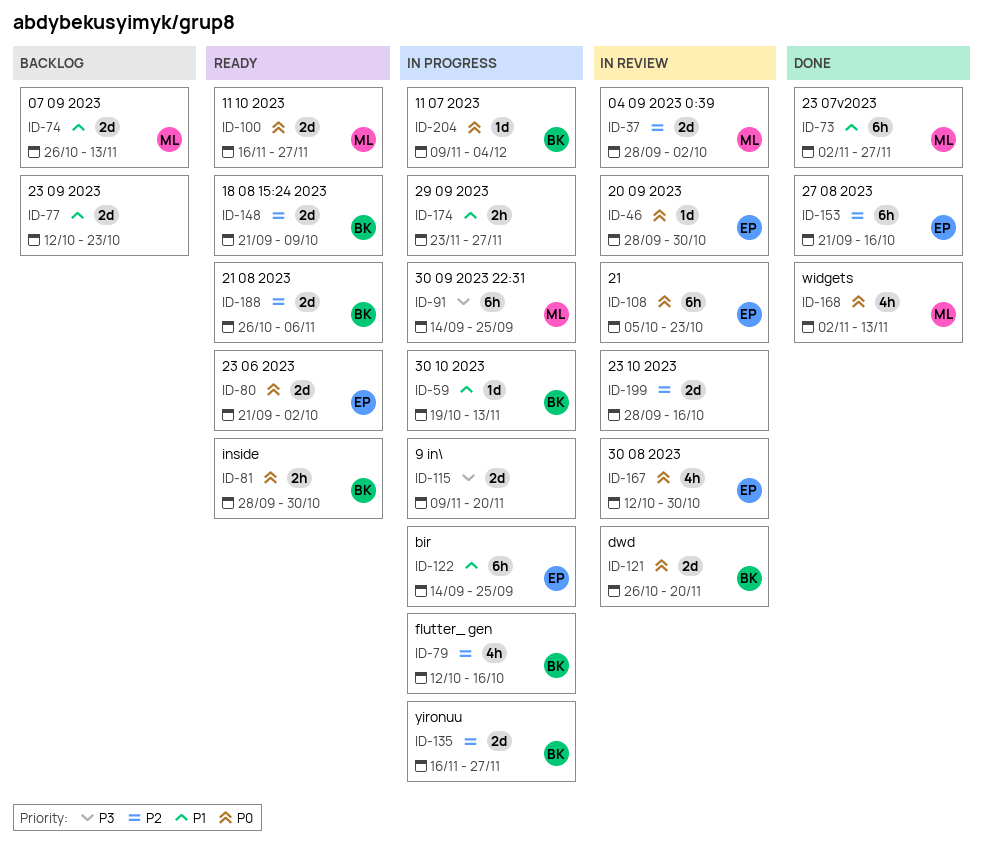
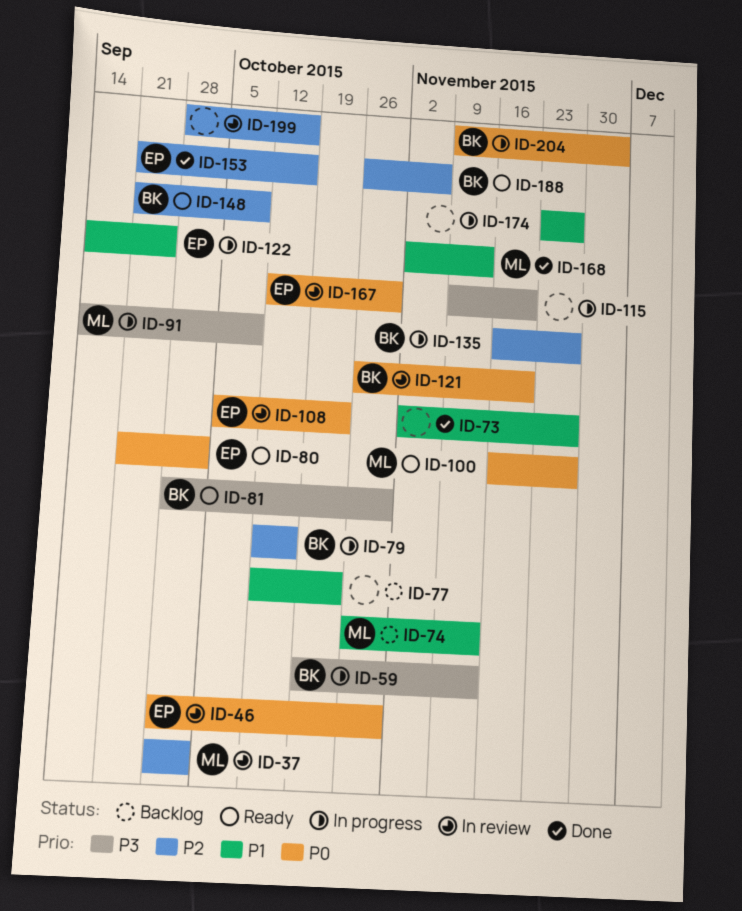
ID-59, priority: P1 -> P3
ID-73, owner: ML -> none
ID-81, priority: P0 -> P3
ID-91, due: Sep 25 -> Oct 9
ID-168, priority: P0 -> P1

